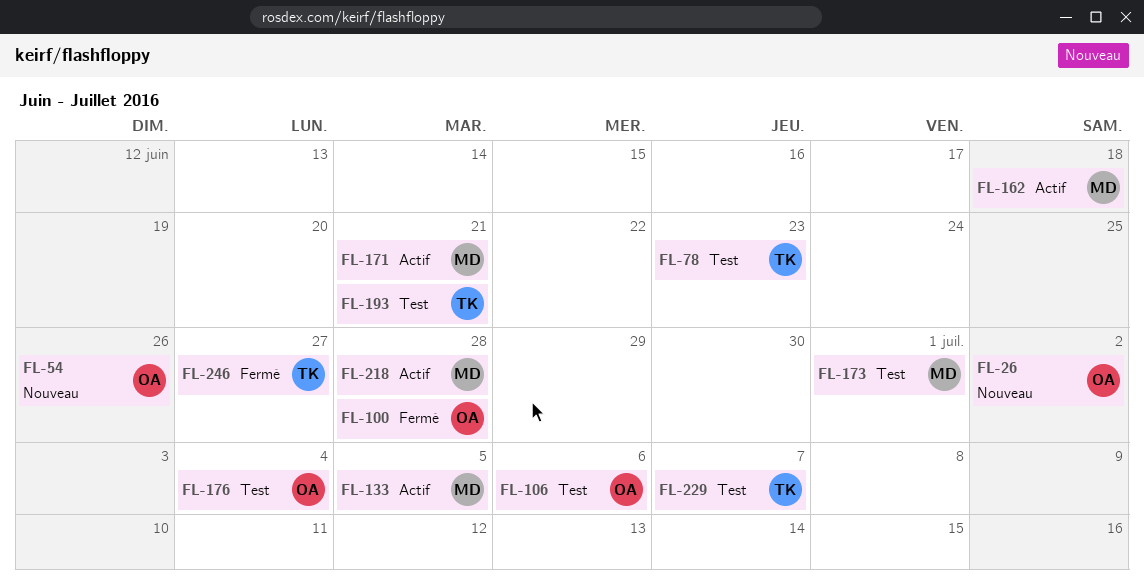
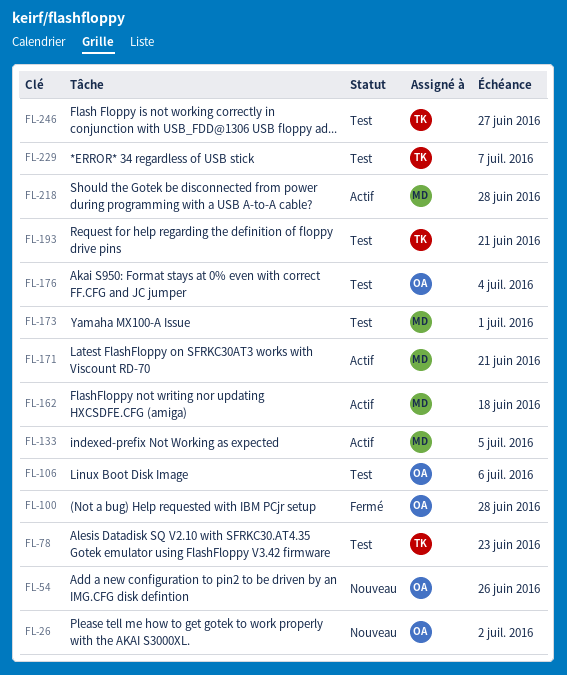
FL-246, status: Fermé -> Test

